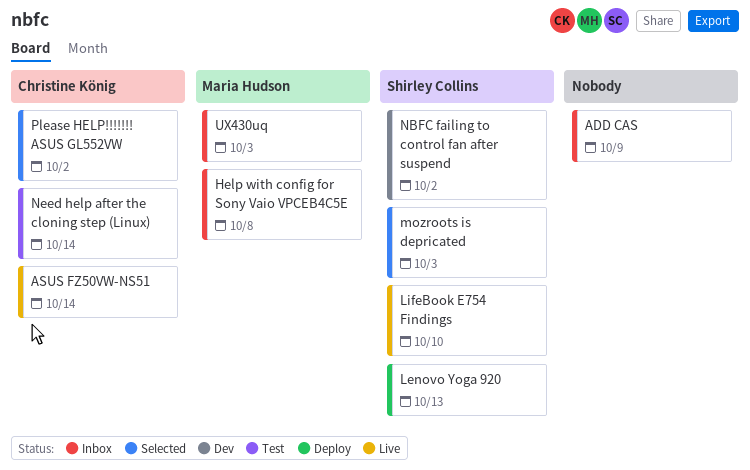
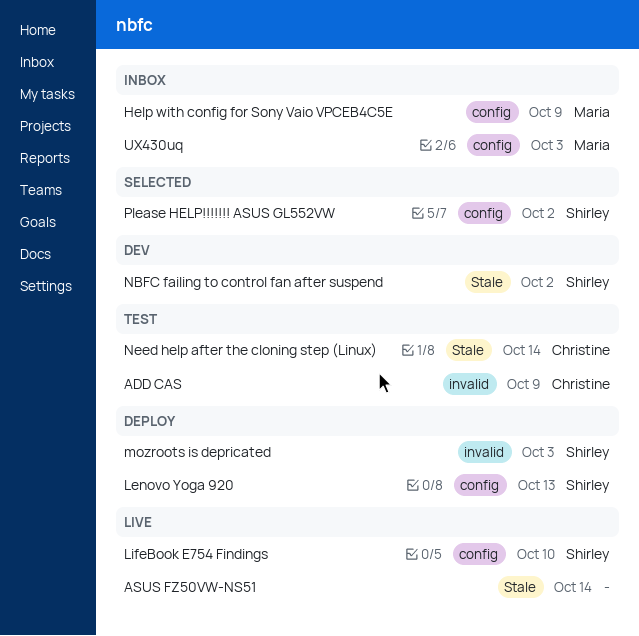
ADD CAS, status: Inbox -> Test
ADD CAS, owner: none -> Christine König
ASUS FZ50VW-NS51, owner: Christine König -> none
Help with config for Sony Vaio VPCEB4C5E, due: Oct 8 -> Oct 9
mozroots is depricated, status: Selected -> Deploy
Please HELP!!!!!!! ASUS GL552VW, owner: Christine König -> Shirley Collins

